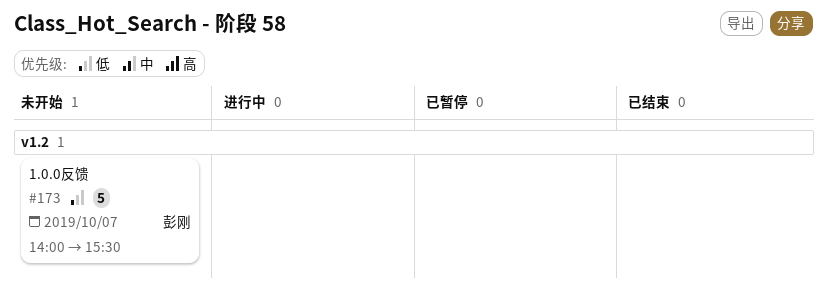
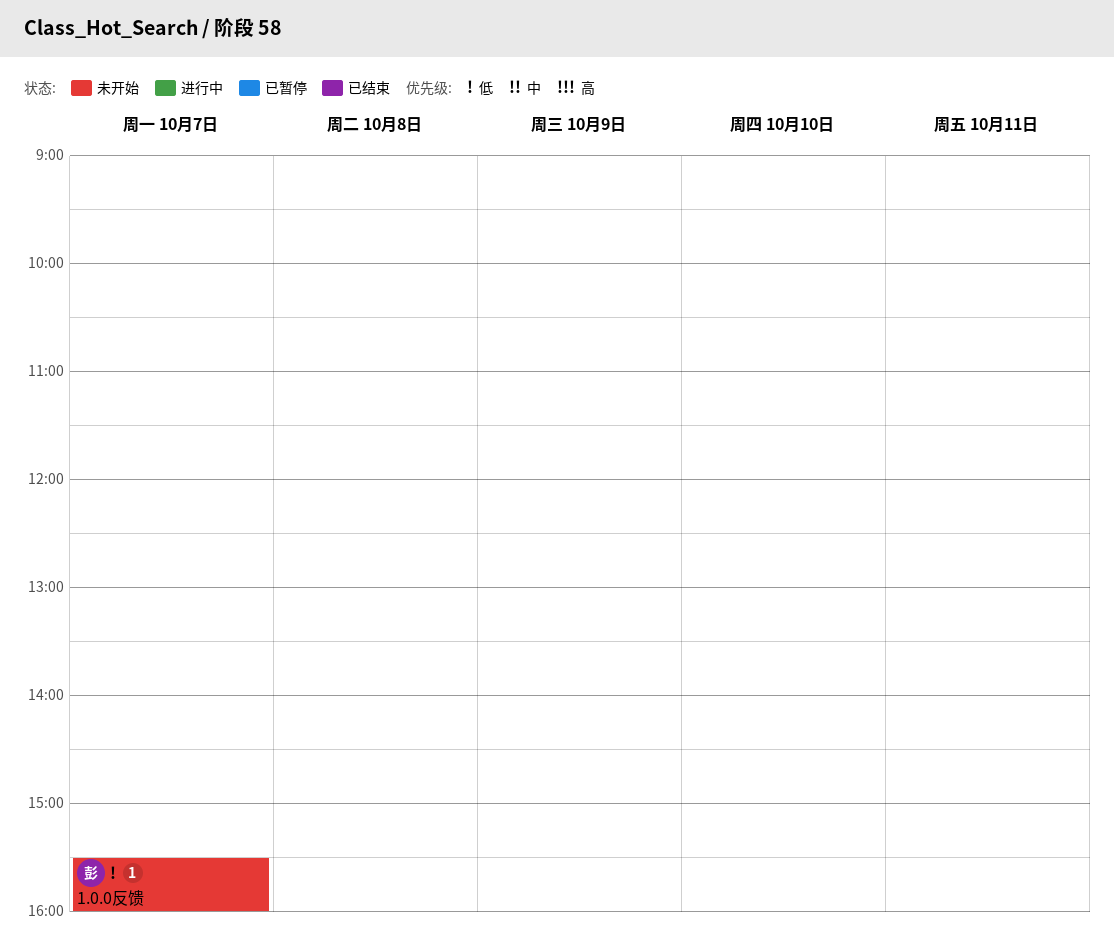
1.0.0反馈, estimate: 5 -> 1
1.0.0反馈, begins: 14:00 -> 15:30
1.0.0反馈, ends: 15:30 -> 16:00

